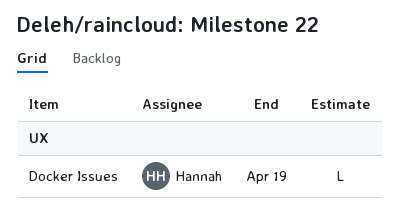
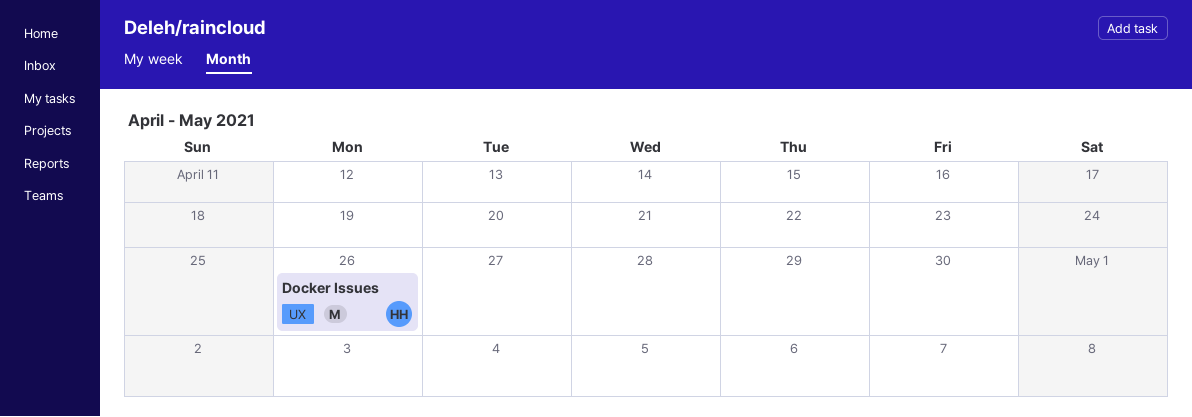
Docker Issues, estimate: L -> M
Docker Issues, due: Apr 19 -> Apr 26

